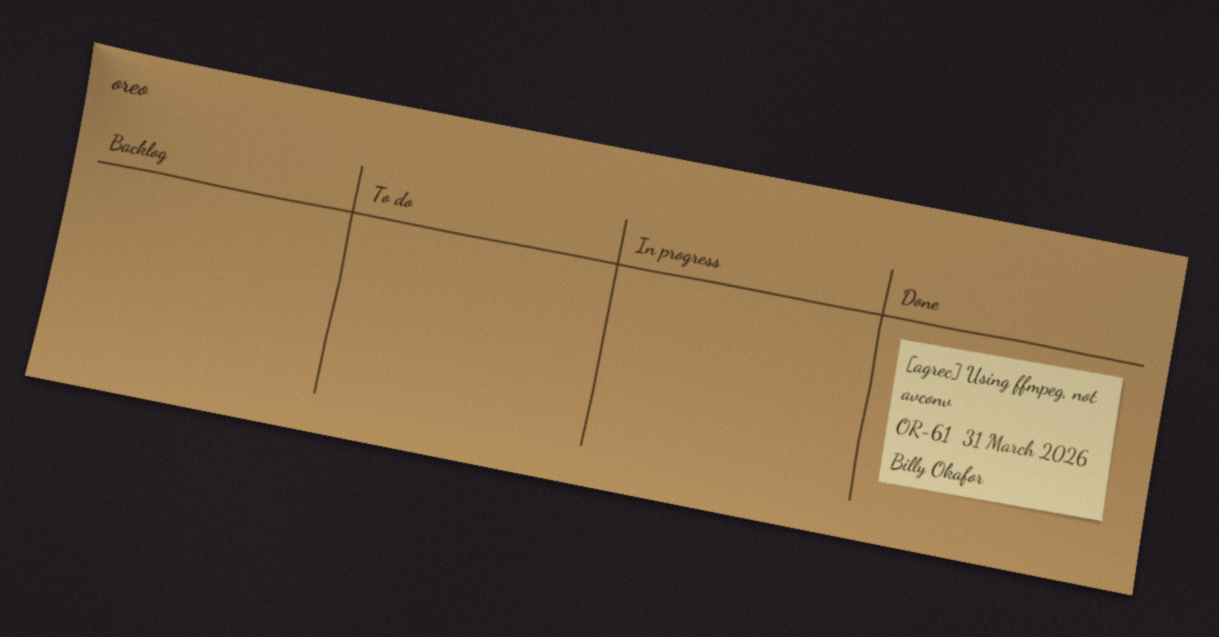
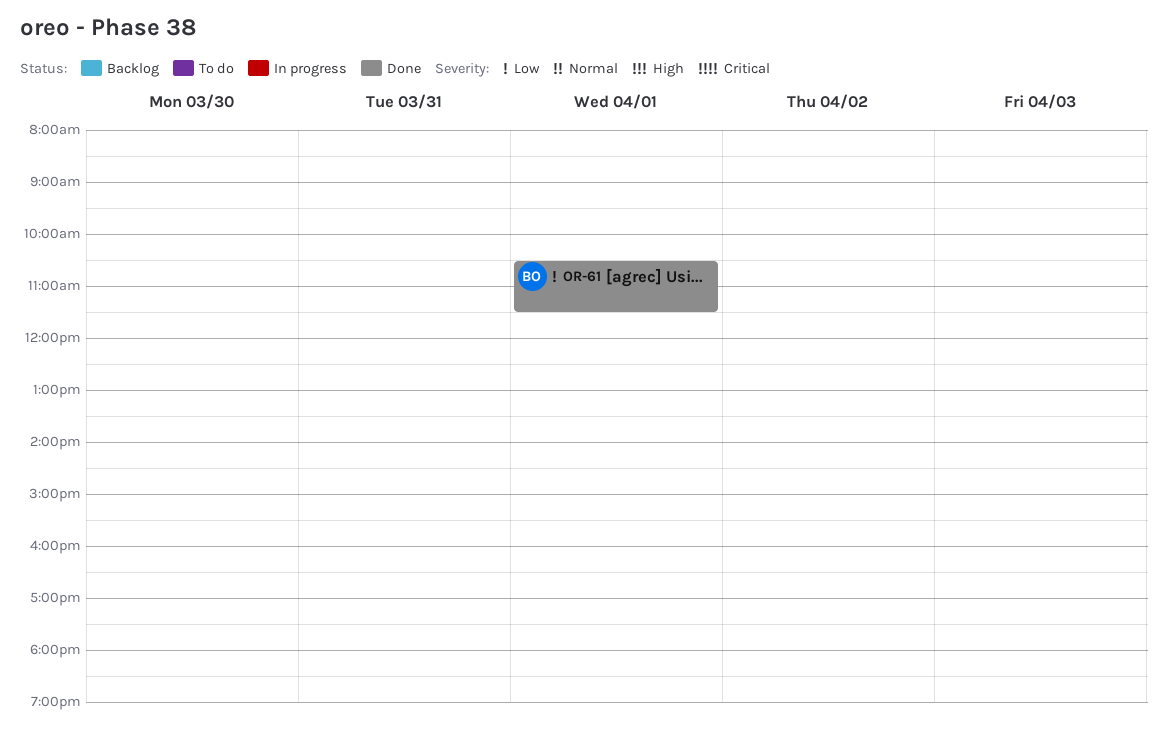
OR-61, day: Mar 31 -> Apr 1

